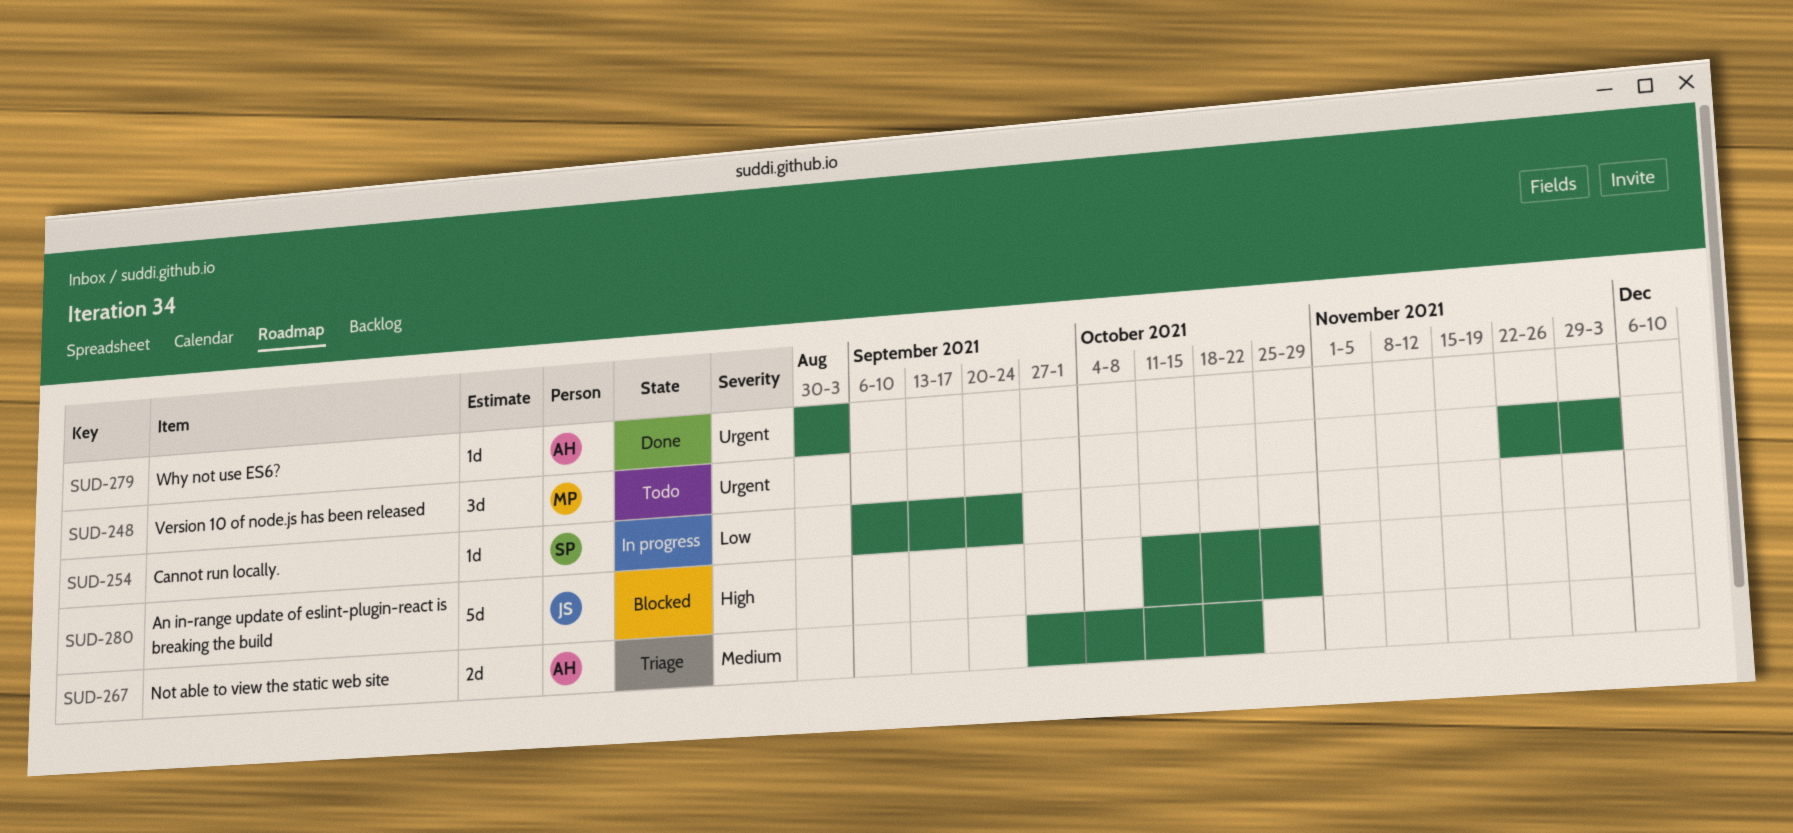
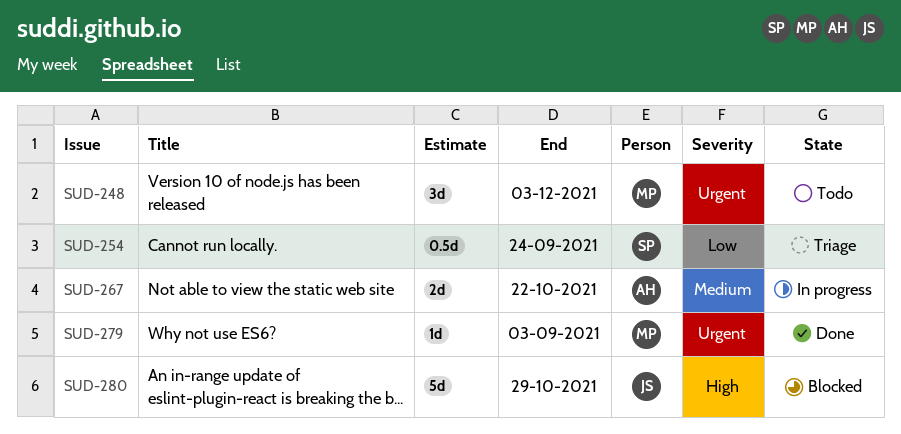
SUD-254, status: In progress -> Triage
SUD-254, estimate: 1d -> 0.5d
SUD-267, status: Triage -> In progress
SUD-279, owner: AH -> MP

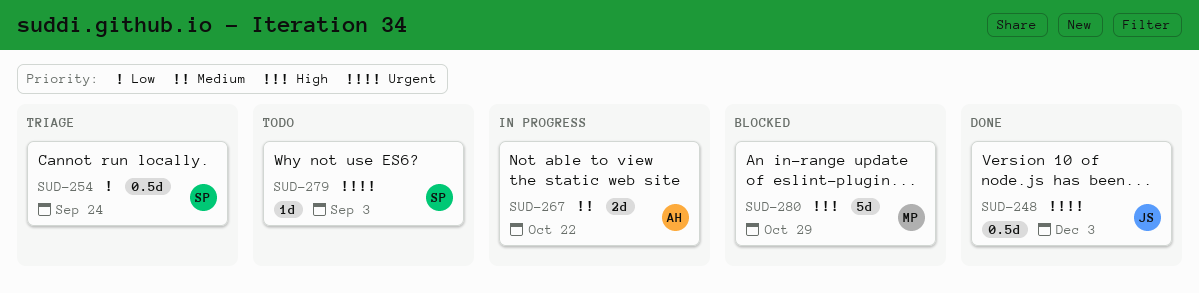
SUD-248, status: Todo -> Done
SUD-248, owner: MP -> JS
SUD-248, estimate: 3d -> 0.5d
SUD-279, status: Done -> Todo
SUD-279, owner: MP -> SP
SUD-280, owner: JS -> MP

